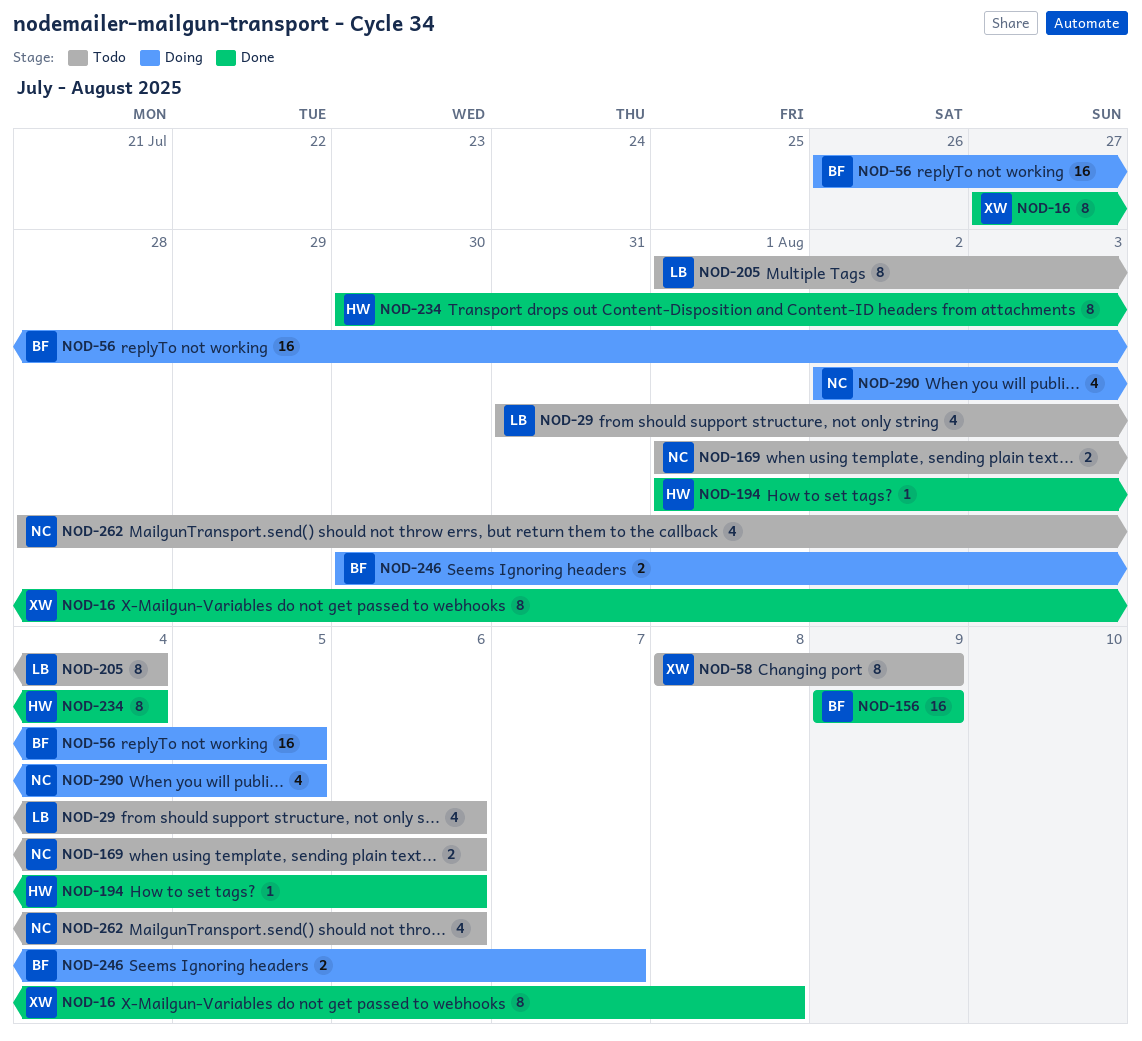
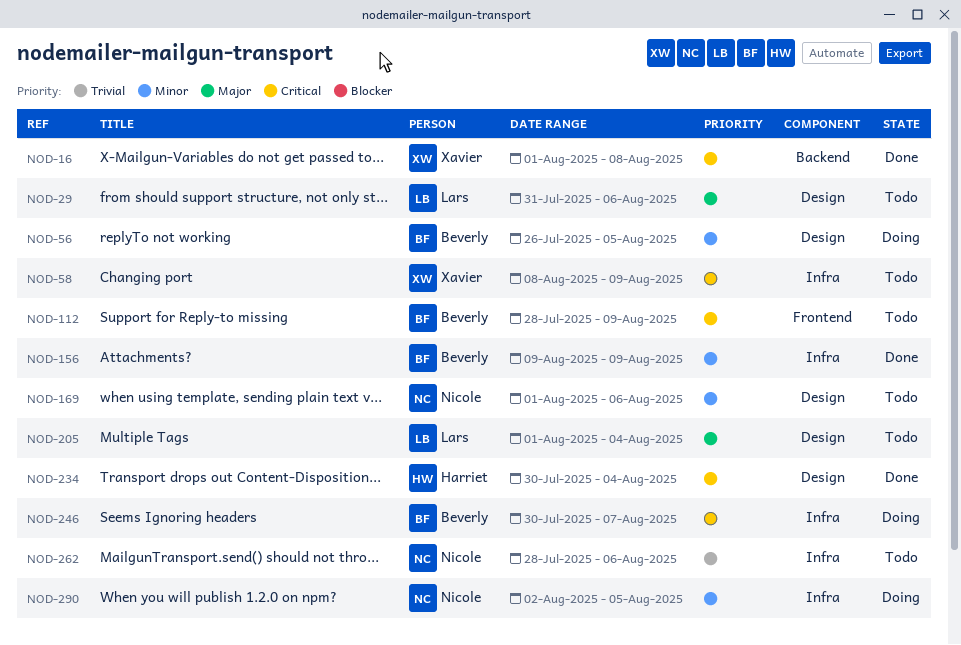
NOD-16, start: Jul 27 -> Aug 1
NOD-112: none -> present
NOD-194: present -> none

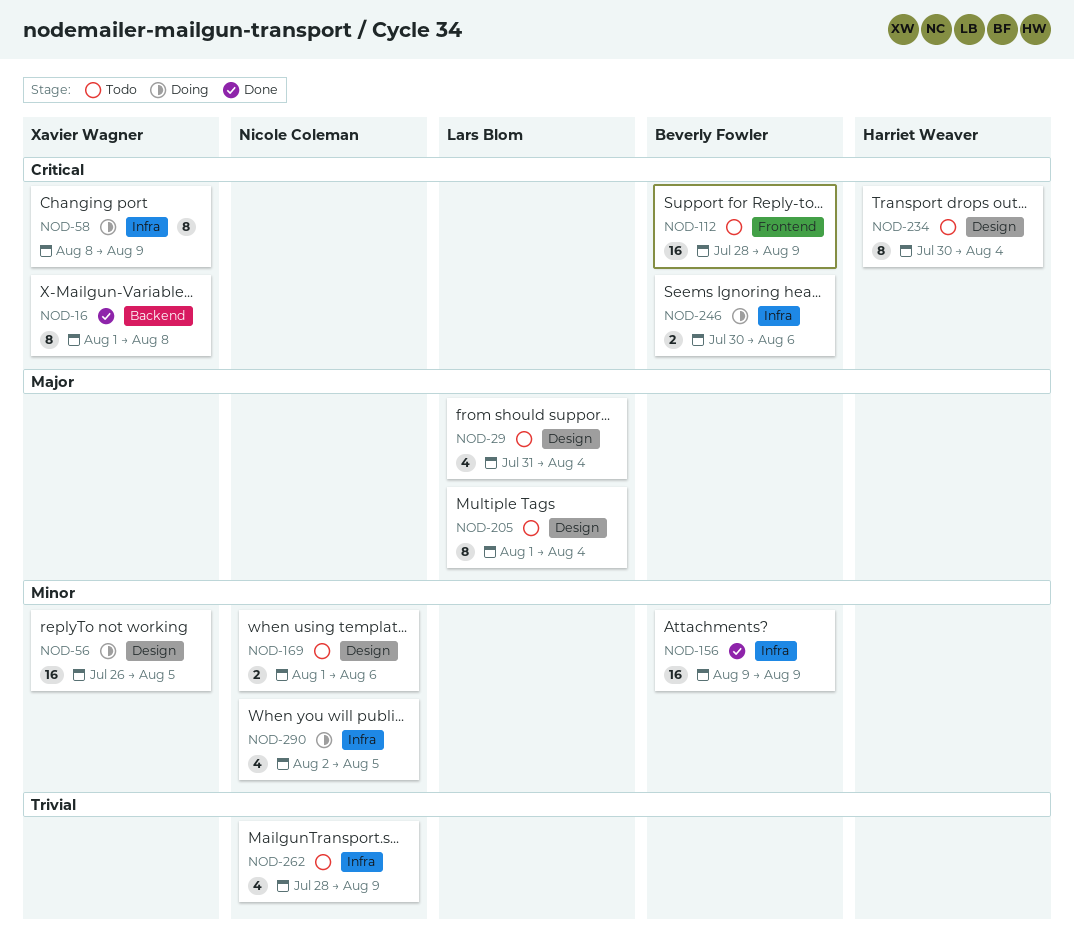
NOD-29, due: Aug 6 -> Aug 4
NOD-56, owner: Beverly Fowler -> Xavier Wagner
NOD-58, status: Todo -> Doing
NOD-234, status: Done -> Todo
NOD-246, due: Aug 7 -> Aug 6
NOD-262, due: Aug 6 -> Aug 9

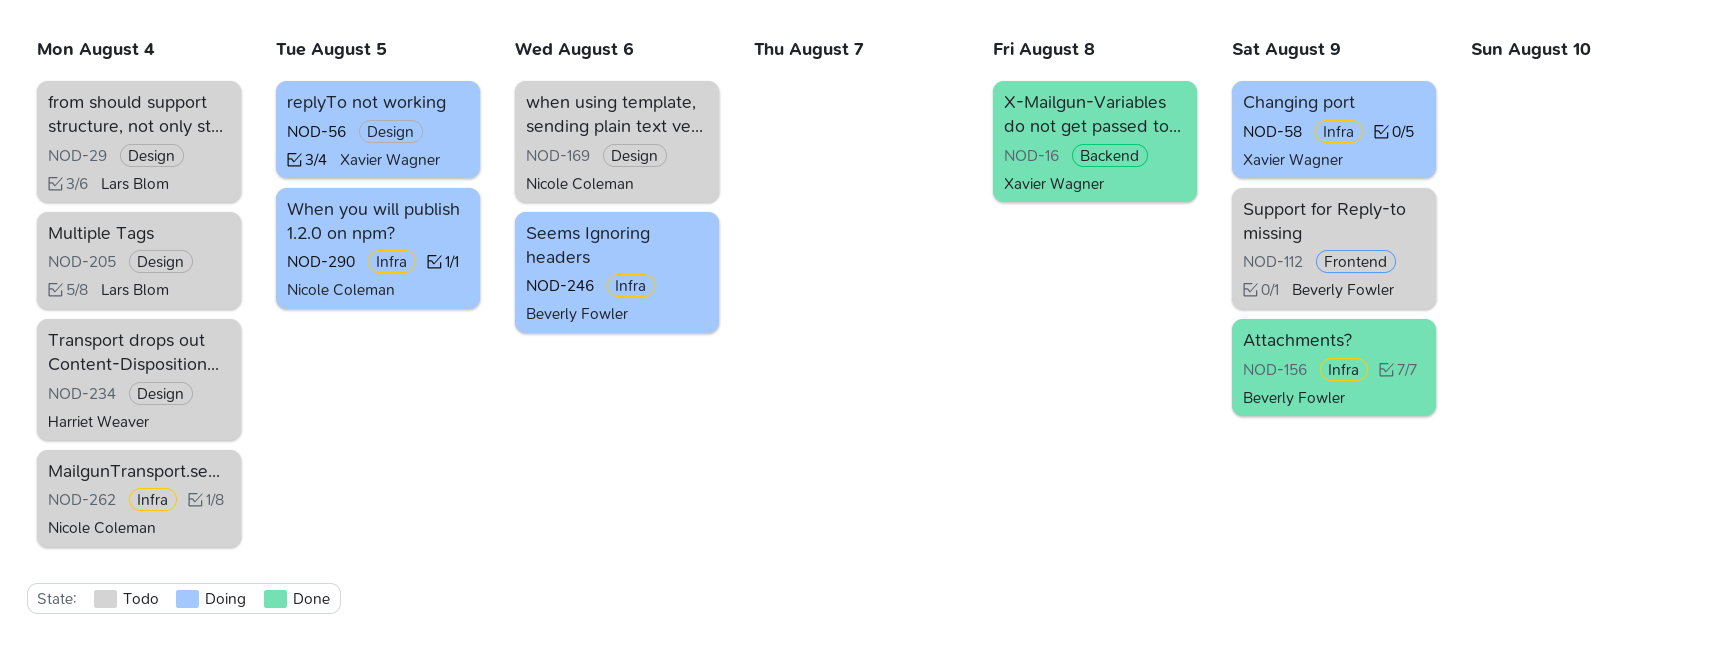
NOD-262, due: Aug 9 -> Aug 4

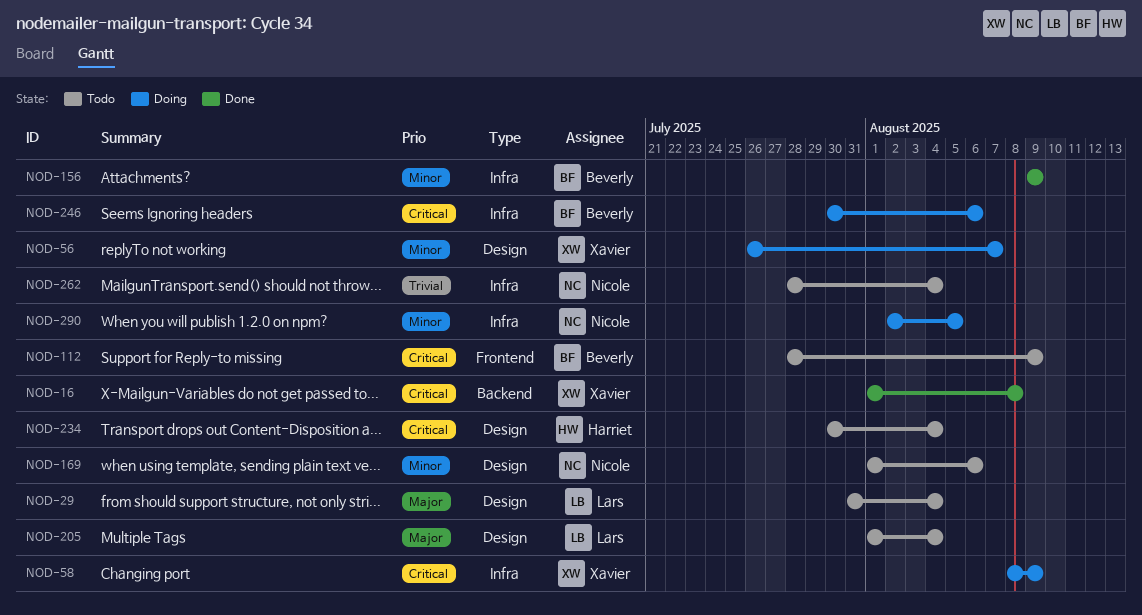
NOD-56, due: Aug 5 -> Aug 7

